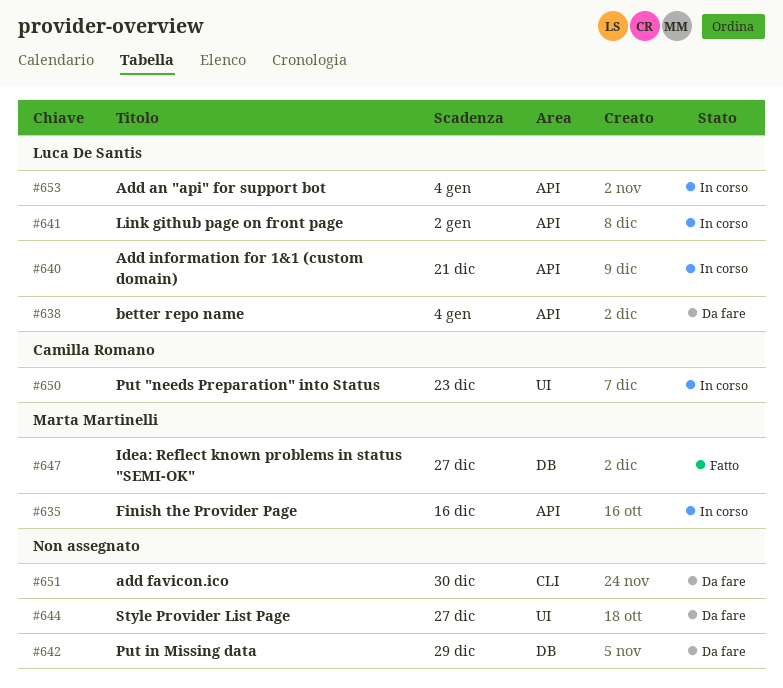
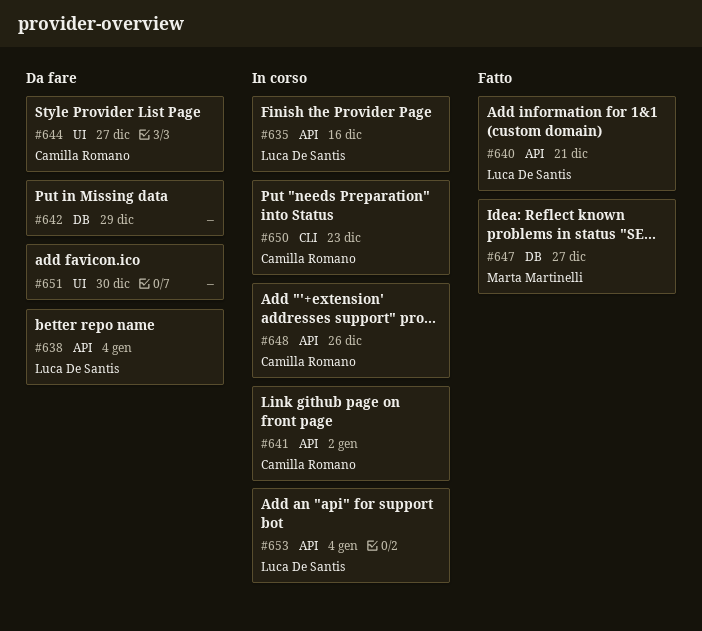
#635, owner: Marta Martinelli -> Luca De Santis
#640, status: In corso -> Fatto
#641, owner: Luca De Santis -> Camilla Romano
#644, owner: none -> Camilla Romano
#648: none -> present
#650, label: UI -> CLI
#651, label: CLI -> UI

